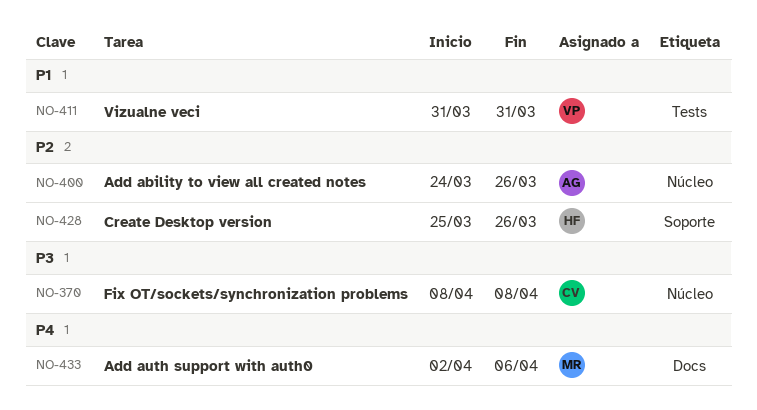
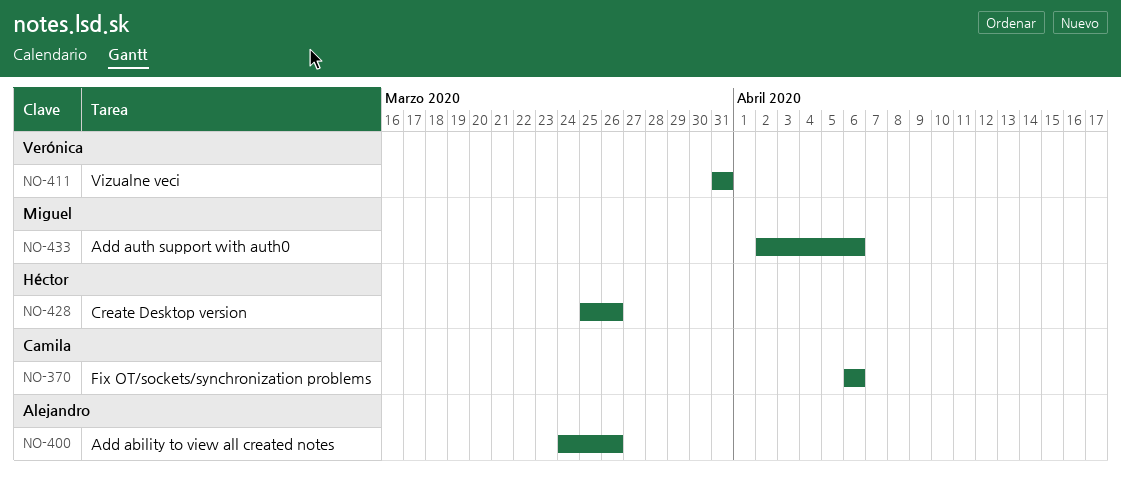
NO-370, start: Apr 8 -> Apr 6
NO-370, due: Apr 8 -> Apr 6

